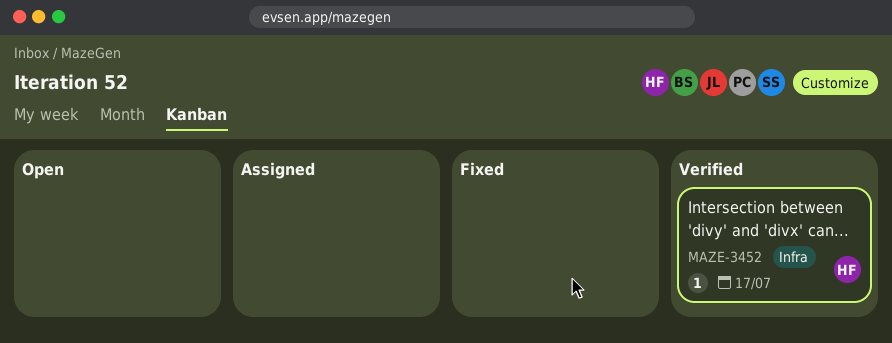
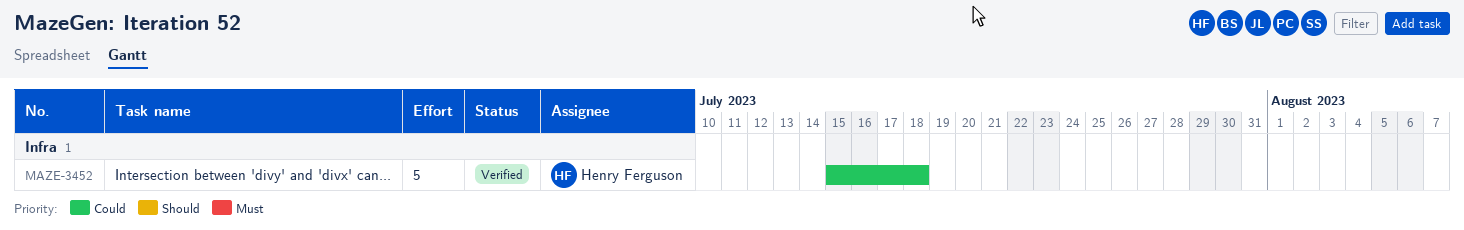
MAZE-3452, estimate: 1 -> 5
MAZE-3452, due: Jul 17 -> Jul 18

